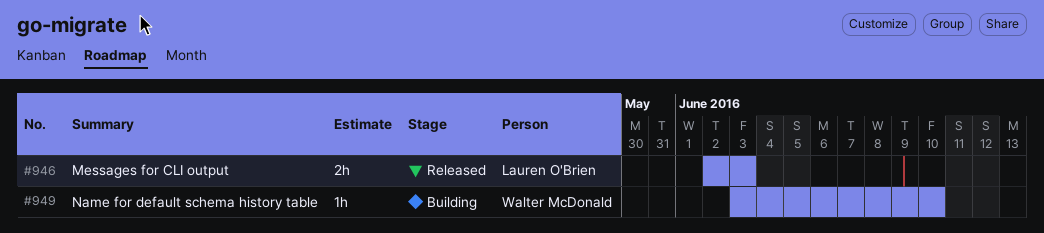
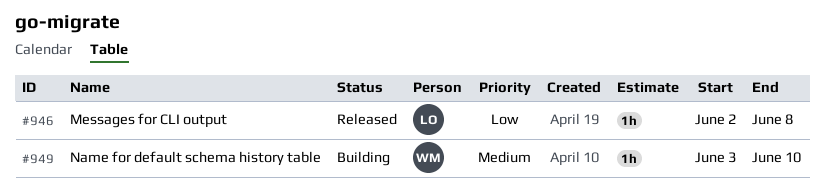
#946, estimate: 2h -> 1h
#946, due: Jun 3 -> Jun 8

